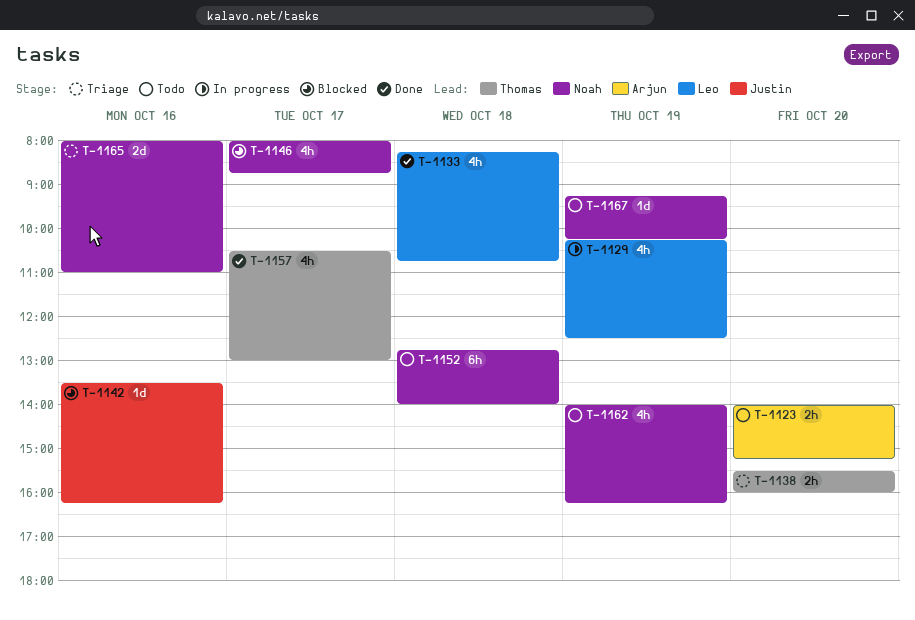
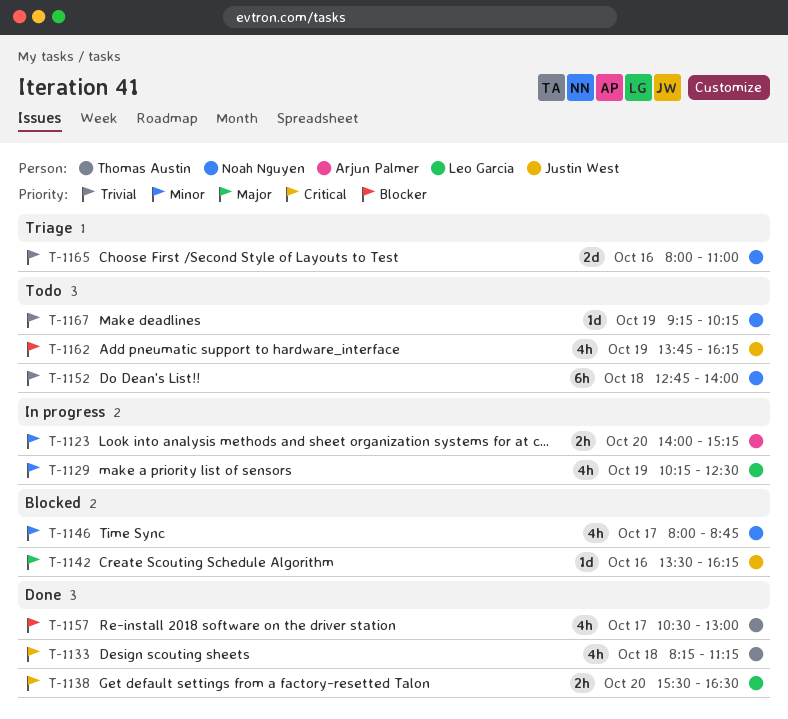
T-1123, status: Todo -> In progress
T-1133, owner: Leo Garcia -> Thomas Austin
T-1133, ends: 10:45 -> 11:15
T-1138, status: Triage -> Done
T-1138, owner: Thomas Austin -> Leo Garcia
T-1138, ends: 16:00 -> 16:30
T-1162, owner: Noah Nguyen -> Justin West
T-1162, begins: 14:00 -> 13:45

